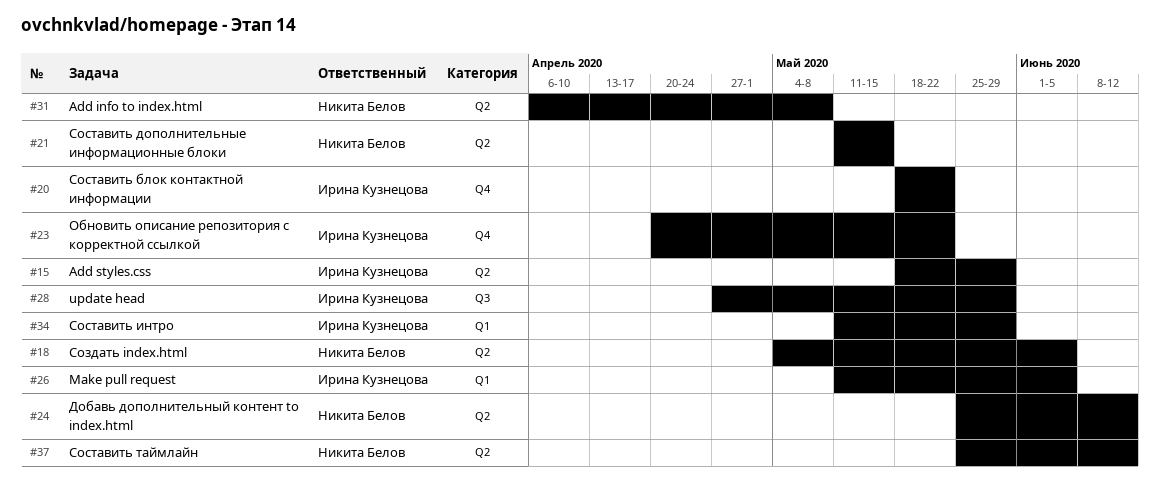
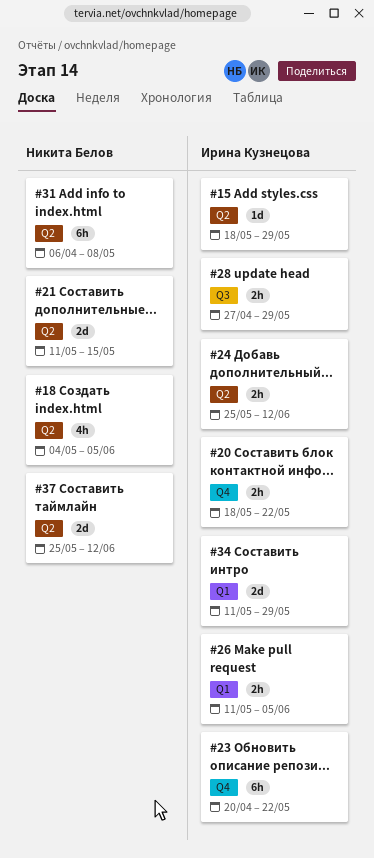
#24, owner: Никита Белов -> Ирина Кузнецова

